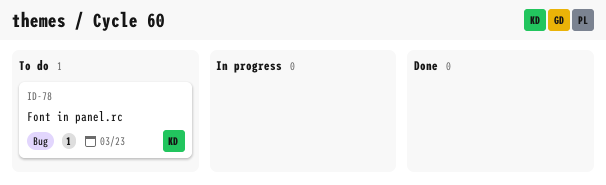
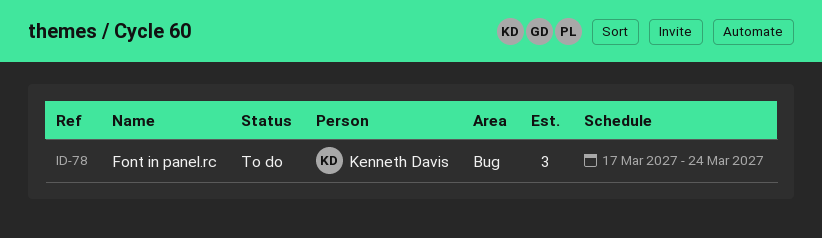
ID-78, estimate: 1 -> 3
ID-78, due: Mar 23 -> Mar 24

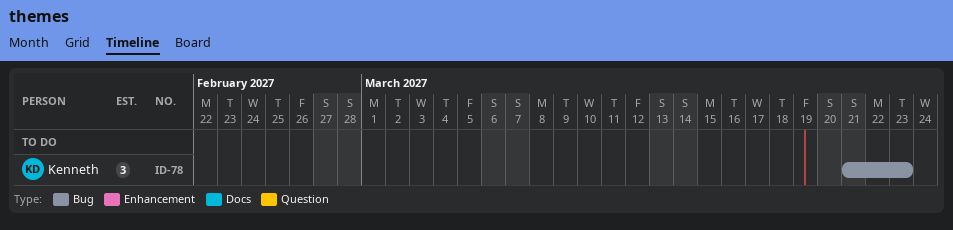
ID-78, start: Mar 17 -> Mar 21
ID-78, due: Mar 24 -> Mar 23

